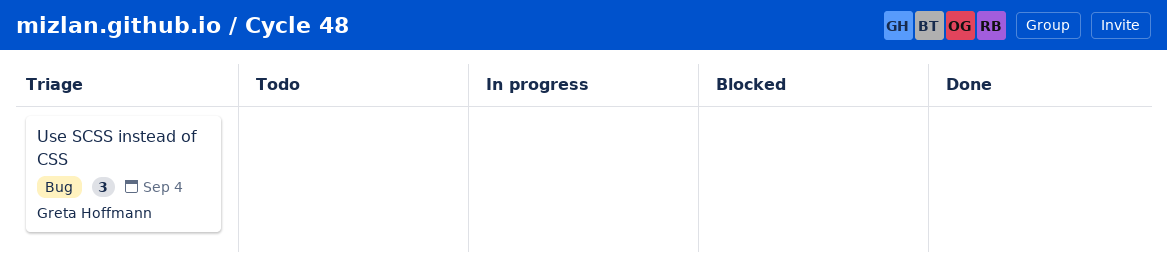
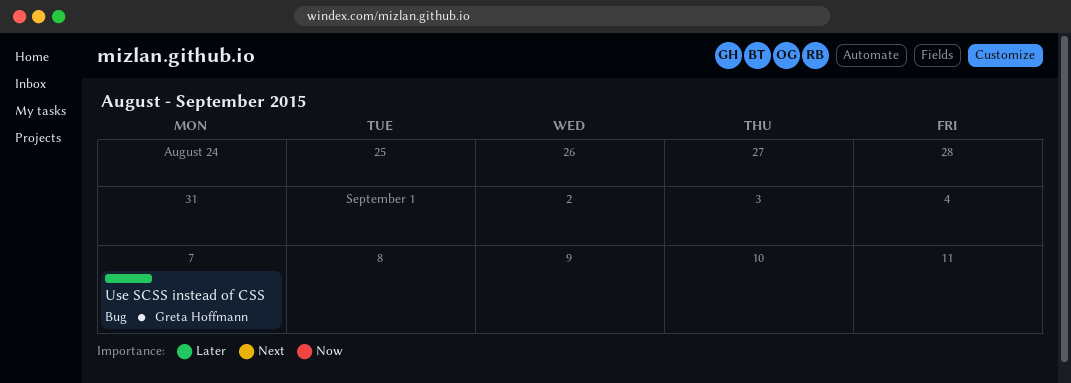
Use SCSS instead of CSS, estimate: 3 -> 1
Use SCSS instead of CSS, due: Sep 4 -> Sep 7

